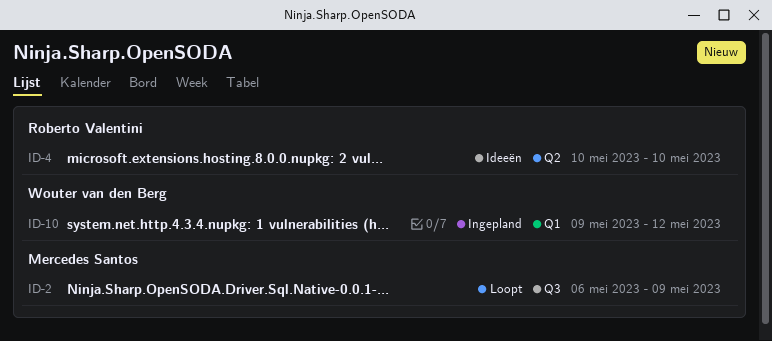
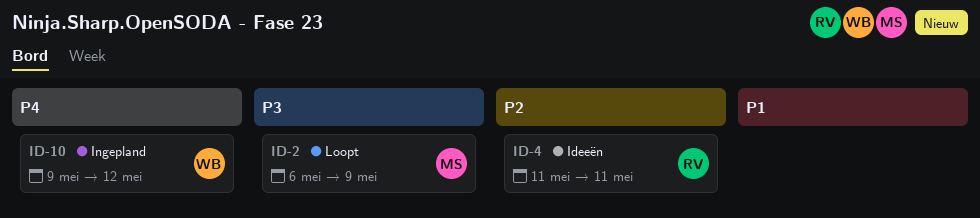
ID-4, start: May 10 -> May 11
ID-4, due: May 10 -> May 11

